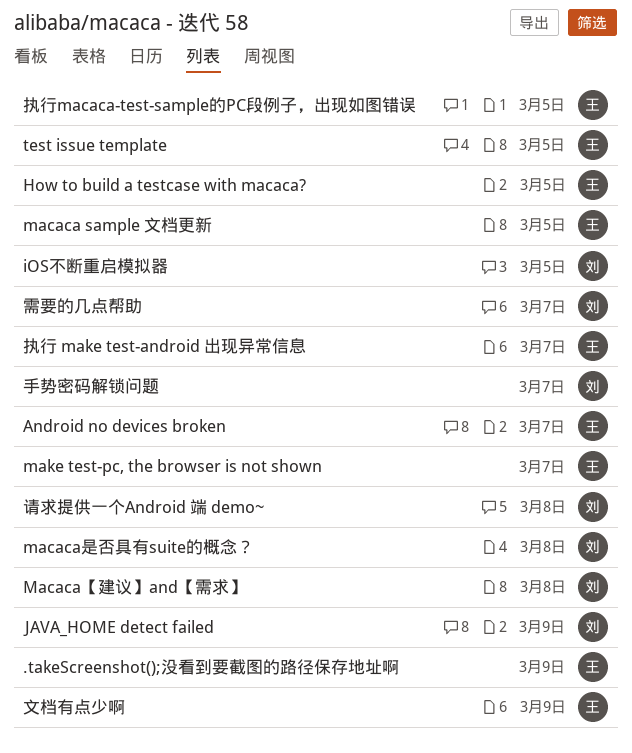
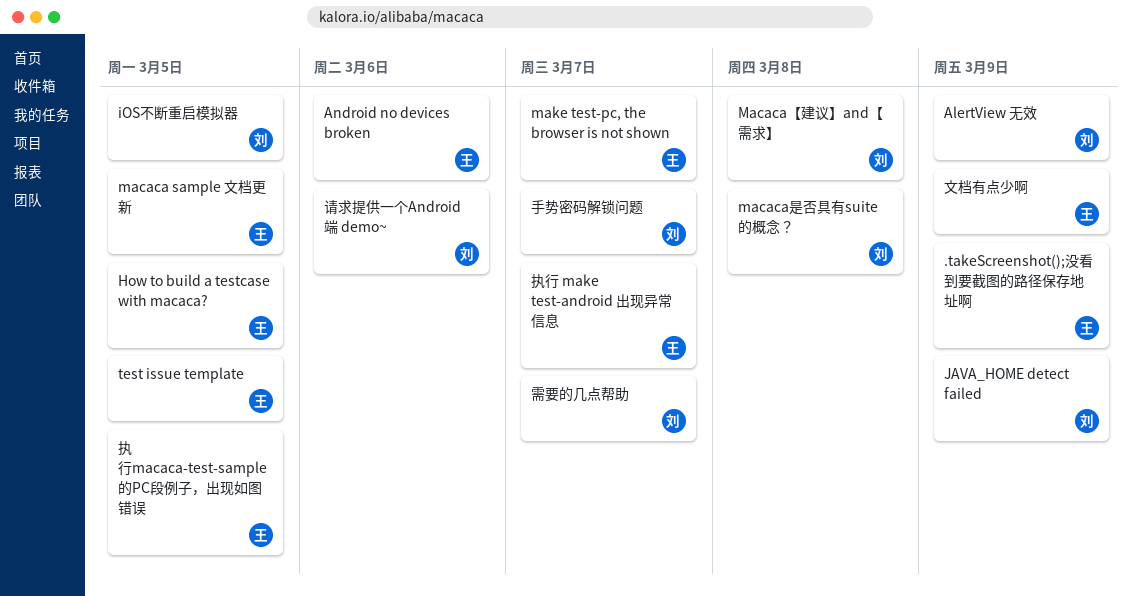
AlertView 无效: none -> present
Android no devices broken, due: Mar 7 -> Mar 6
请求提供一个Android 端 demo~, due: Mar 8 -> Mar 6

